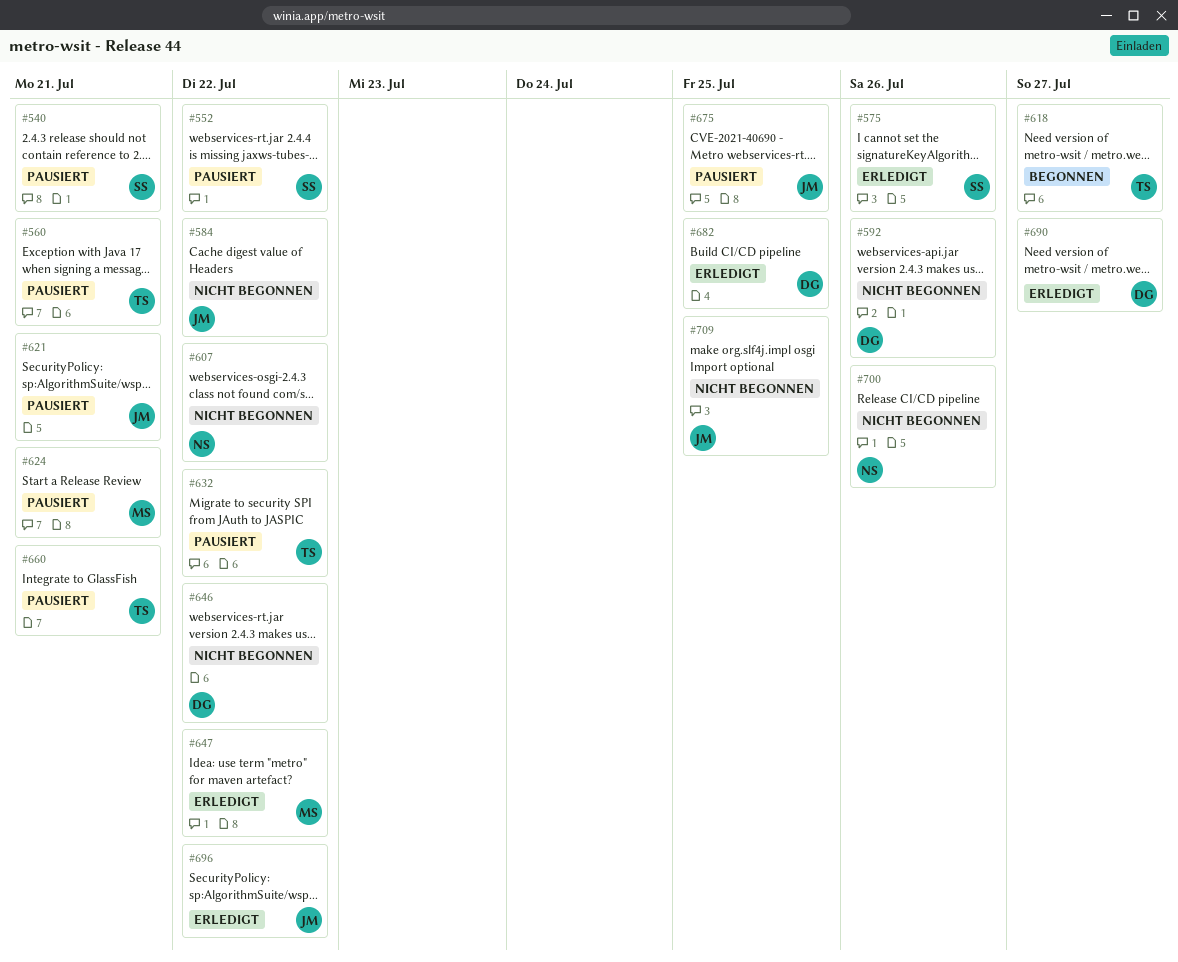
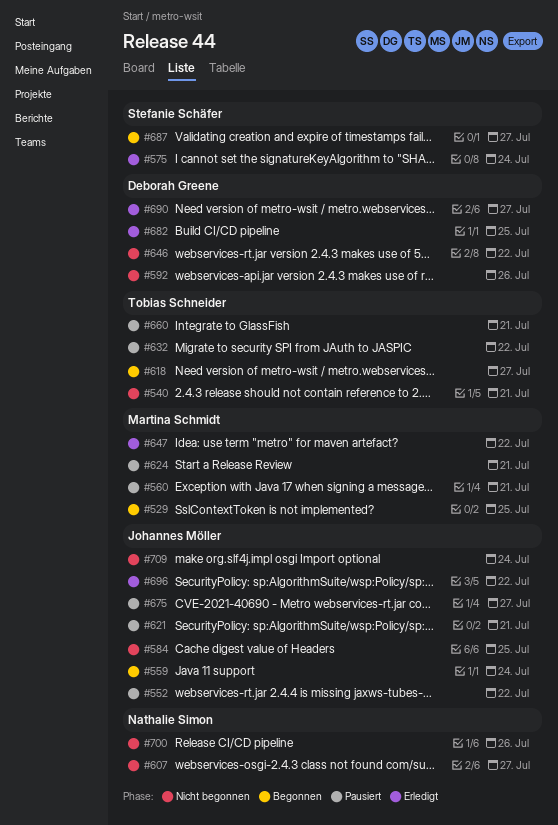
#529: none -> present
#540, status: Pausiert -> Nicht begonnen
#540, owner: Stefanie Schäfer -> Tobias Schneider
#552, owner: Stefanie Schäfer -> Johannes Möller
#559: none -> present
#560, owner: Tobias Schneider -> Martina Schmidt
#575, due: Jul 26 -> Jul 24
#584, due: Jul 22 -> Jul 25
#607, due: Jul 22 -> Jul 27
#675, due: Jul 25 -> Jul 27
#687: none -> present
#709, due: Jul 25 -> Jul 24

